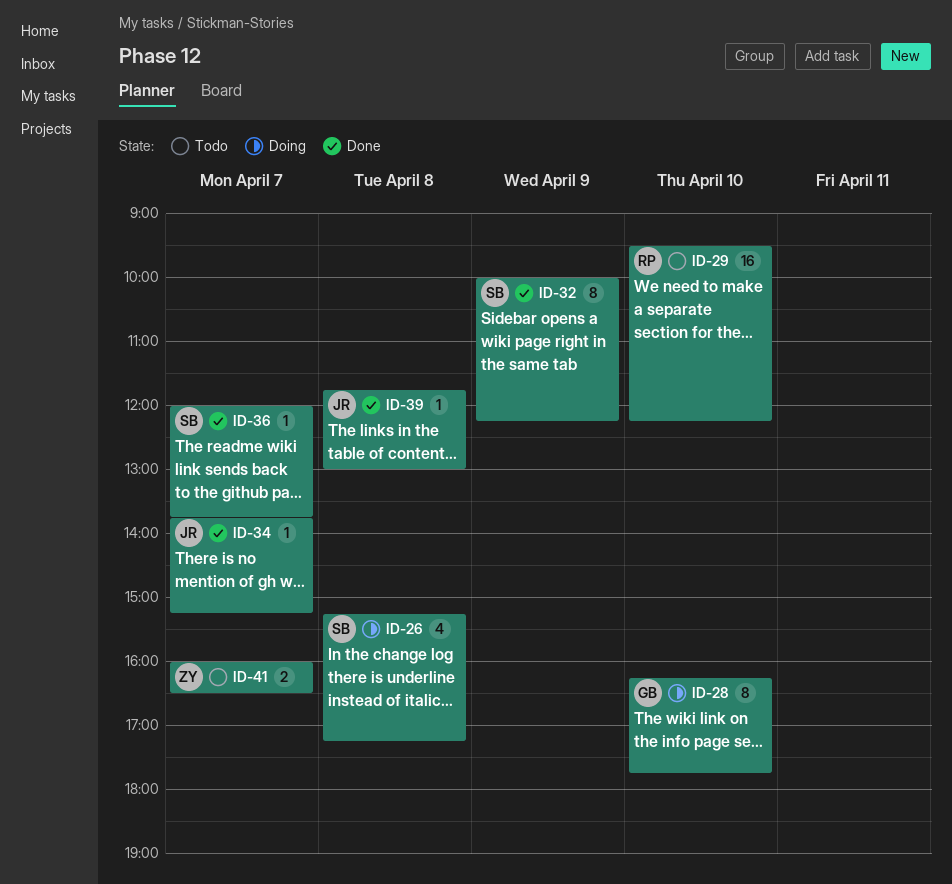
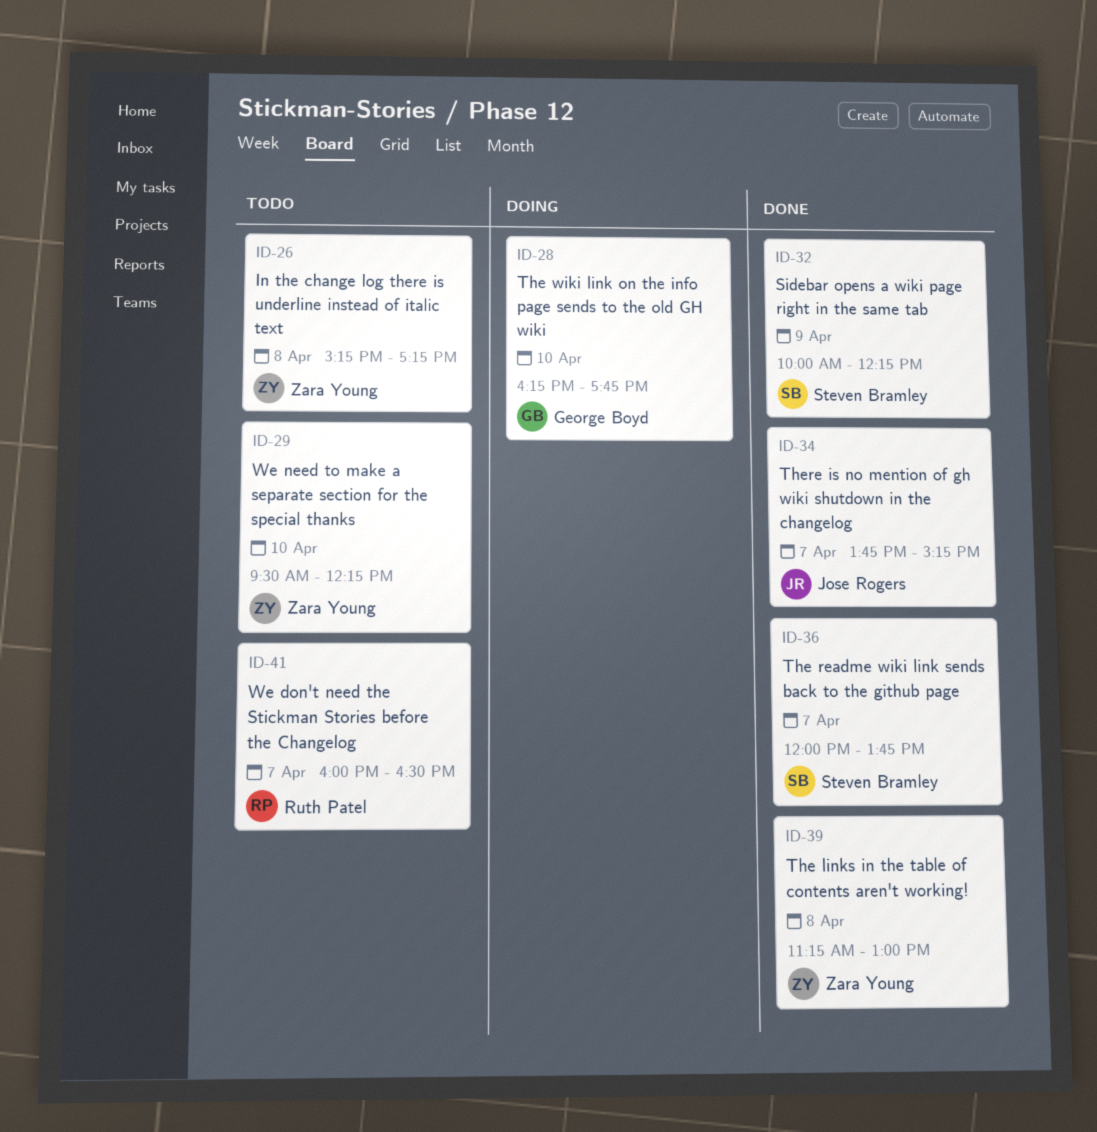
ID-26, status: Doing -> Todo
ID-26, owner: Steven Bramley -> Zara Young
ID-29, owner: Ruth Patel -> Zara Young
ID-39, owner: Jose Rogers -> Zara Young
ID-39, begins: 11:45 -> 11:15
ID-41, owner: Zara Young -> Ruth Patel

